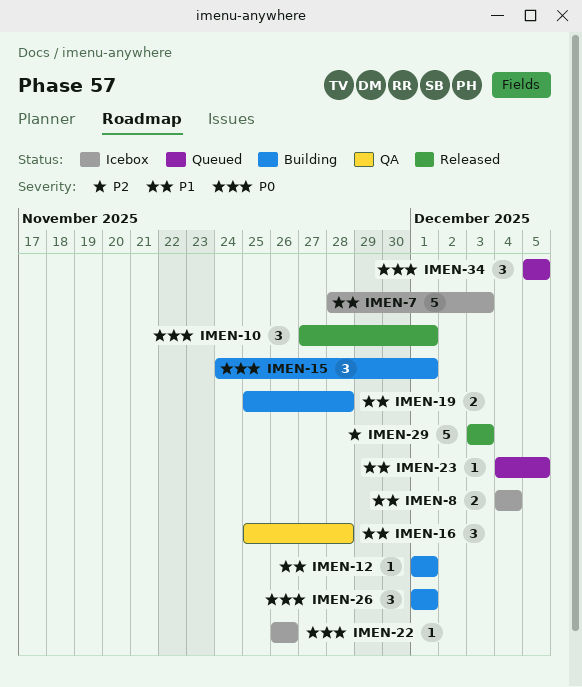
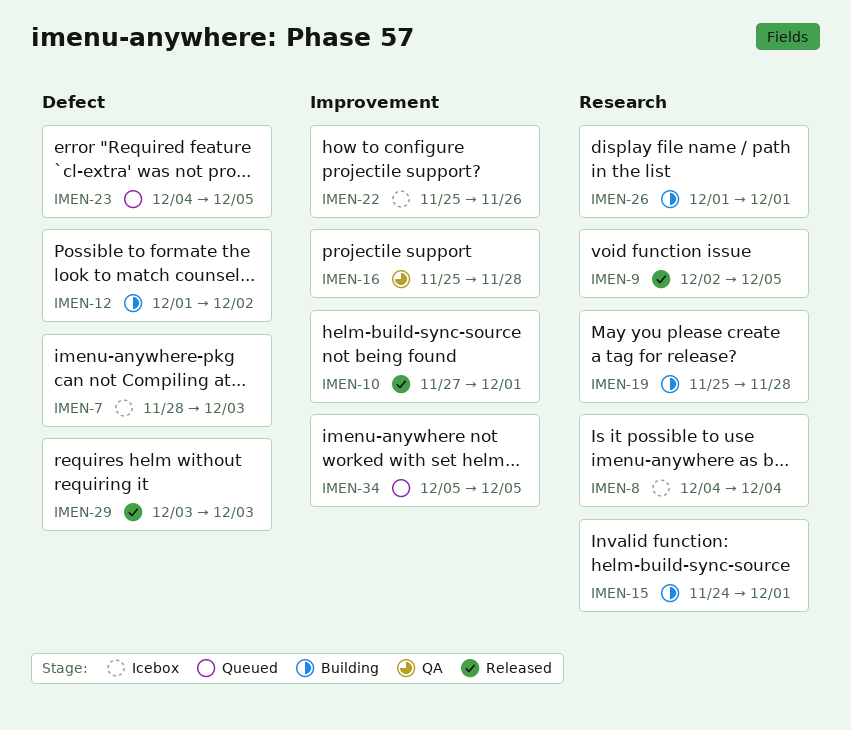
IMEN-9: none -> present
IMEN-12, due: Dec 1 -> Dec 2
IMEN-22, start: Nov 26 -> Nov 25

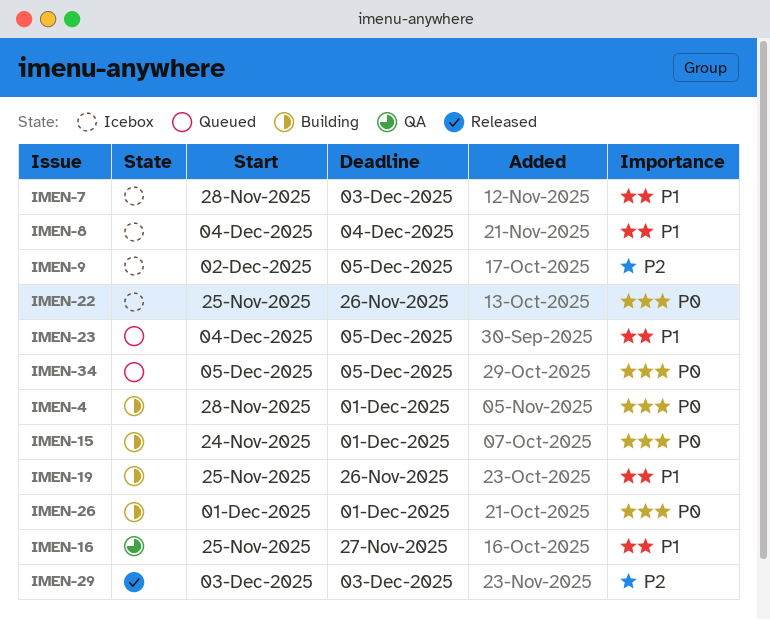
IMEN-4: none -> present
IMEN-9, status: Released -> Icebox
IMEN-10: present -> none
IMEN-12: present -> none
IMEN-16, due: Nov 28 -> Nov 27
IMEN-19, due: Nov 28 -> Nov 26

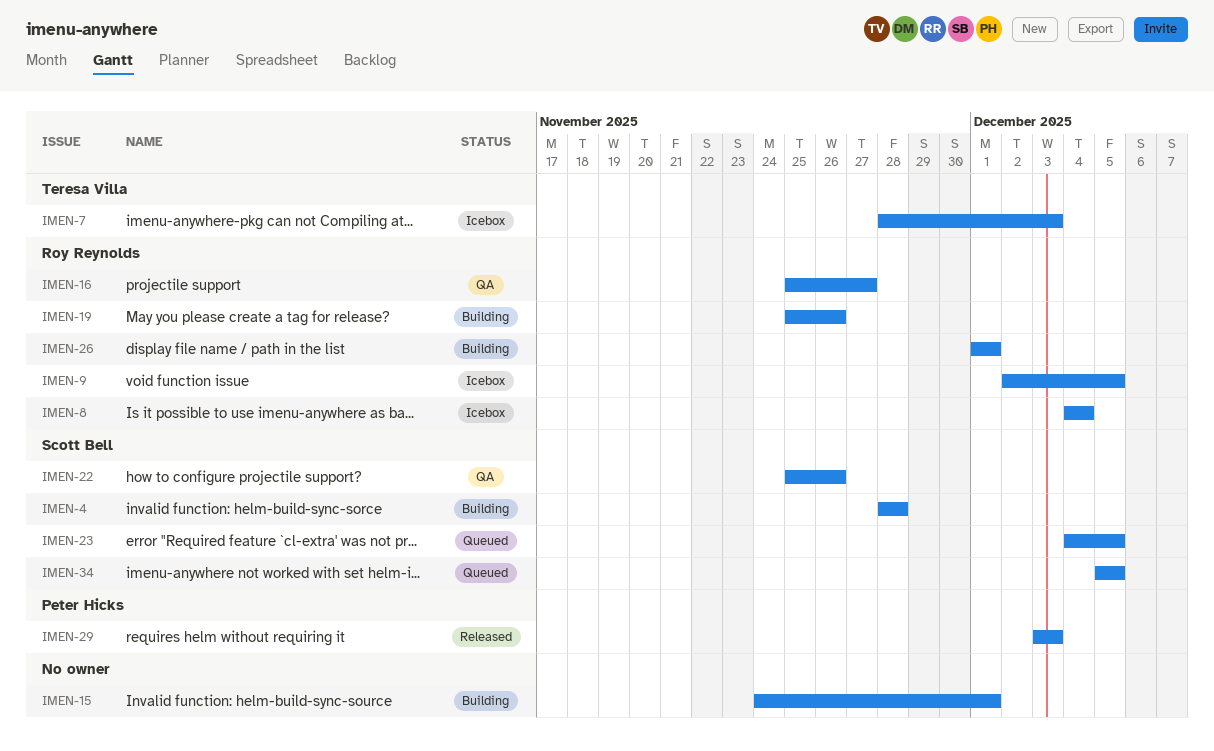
IMEN-4, due: Dec 1 -> Nov 28
IMEN-22, status: Icebox -> QA

